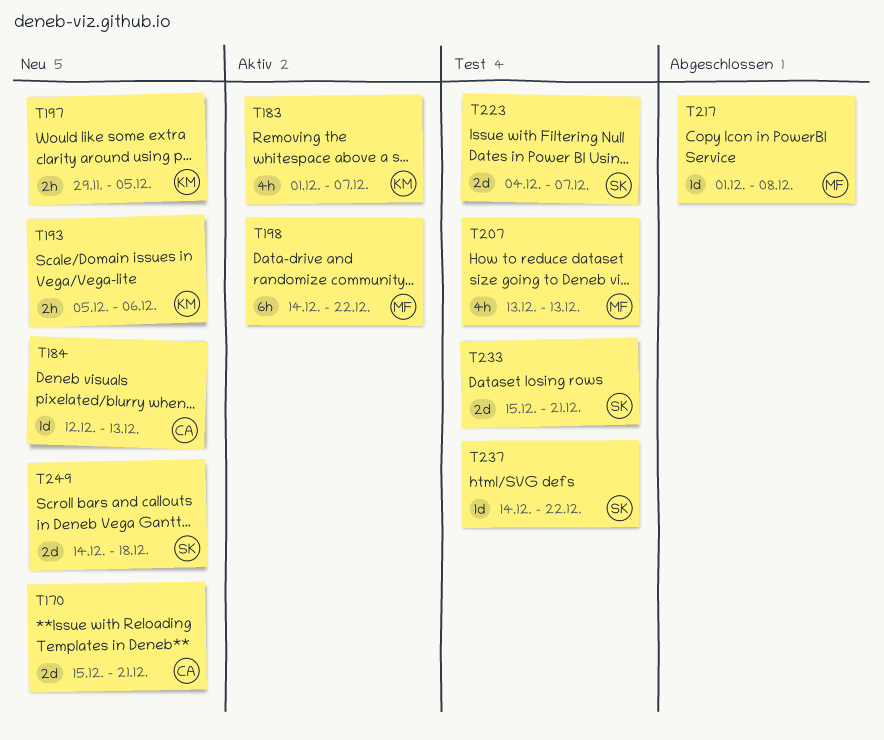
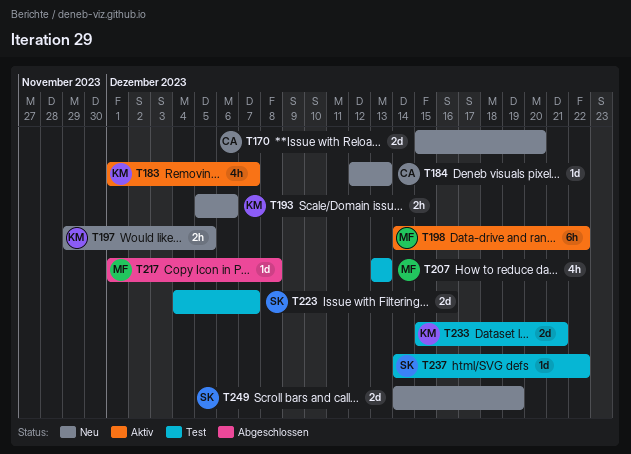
T170, due: Dec 21 -> Dec 20
T233, owner: SK -> KM
T249, due: Dec 18 -> Dec 19

